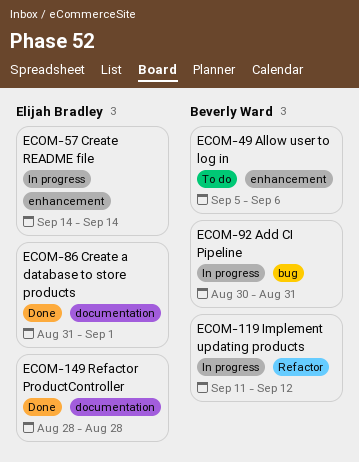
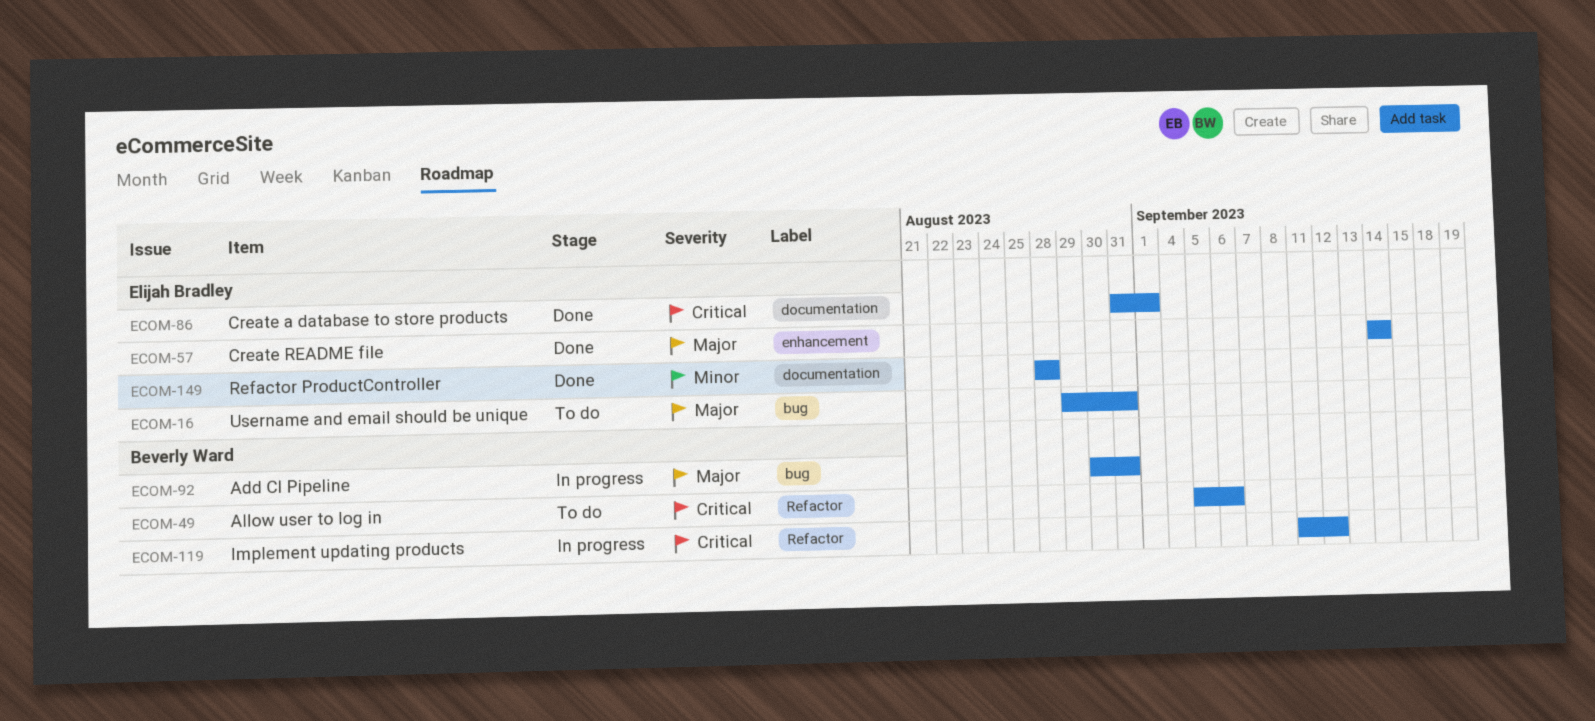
ECOM-16: none -> present
ECOM-49, label: enhancement -> Refactor
ECOM-57, status: In progress -> Done

